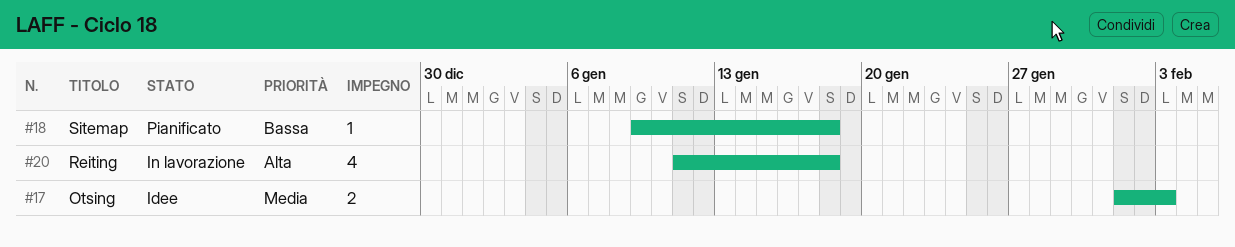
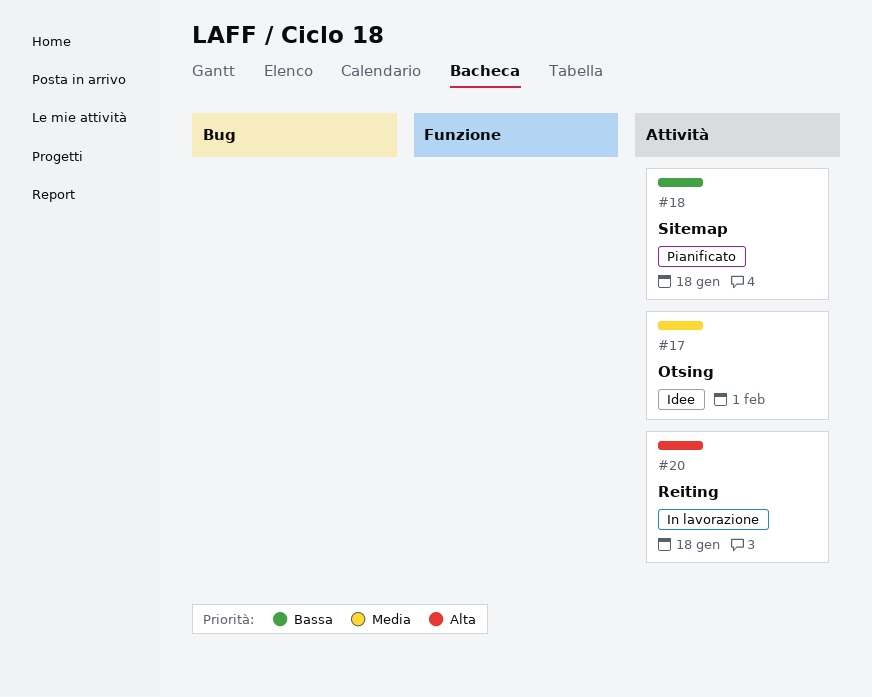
#17, due: Feb 3 -> Feb 1

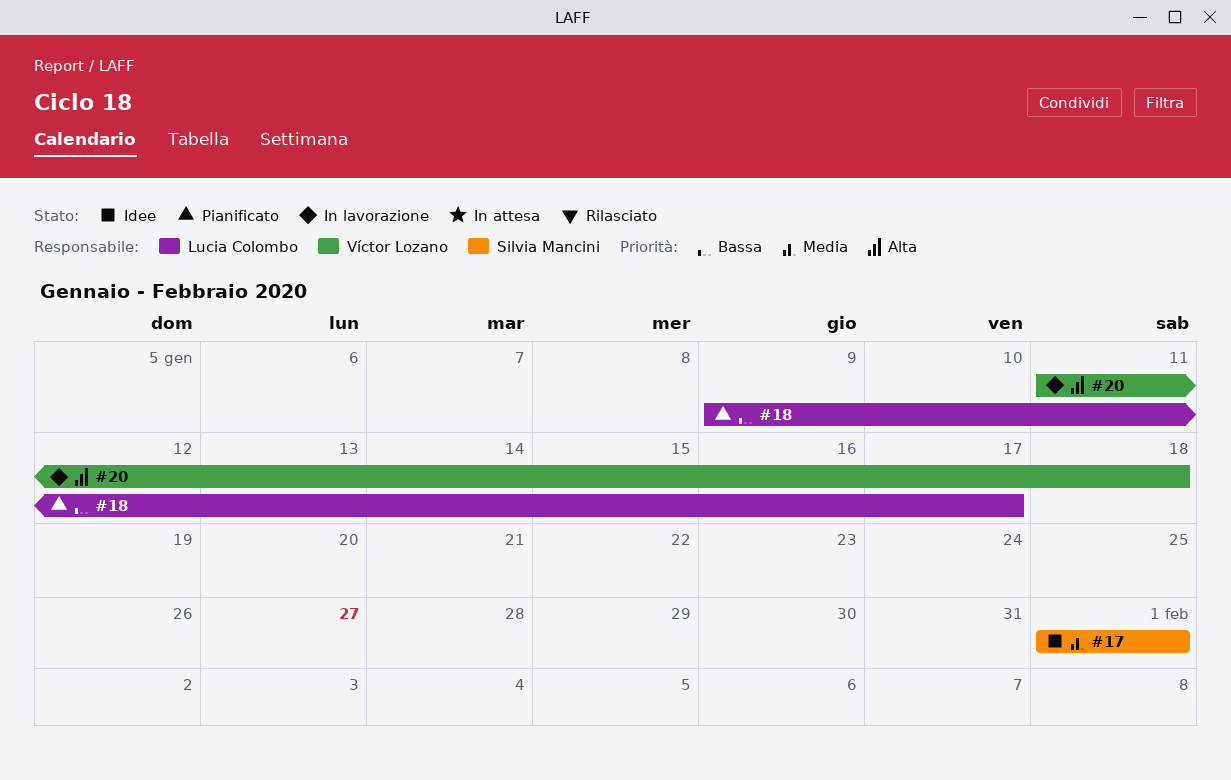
#18, due: Jan 18 -> Jan 17

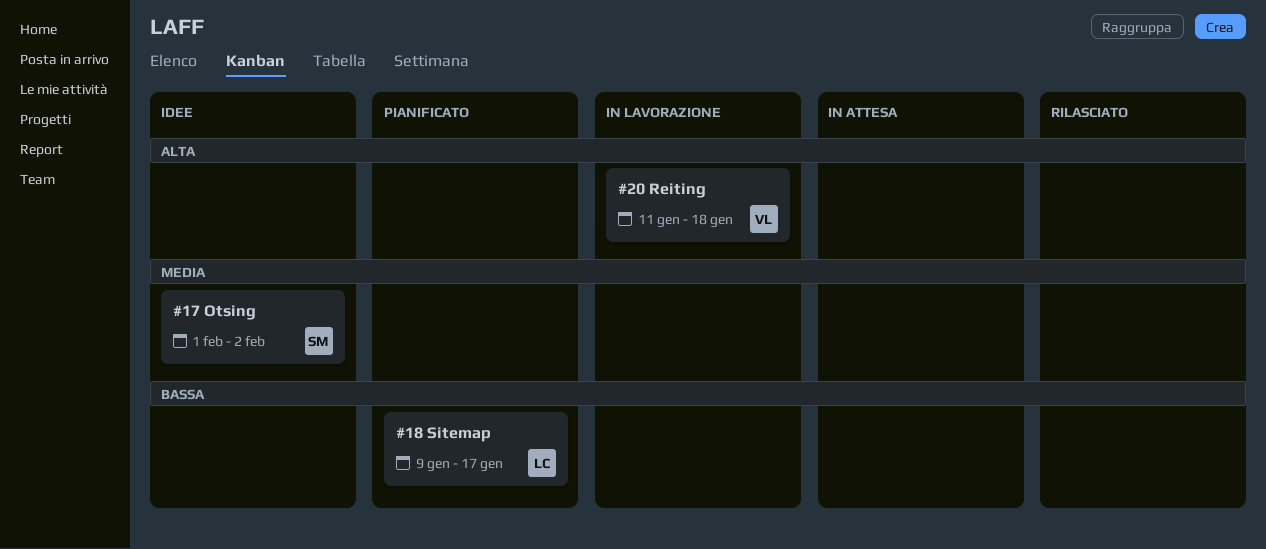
#17, due: Feb 1 -> Feb 2

